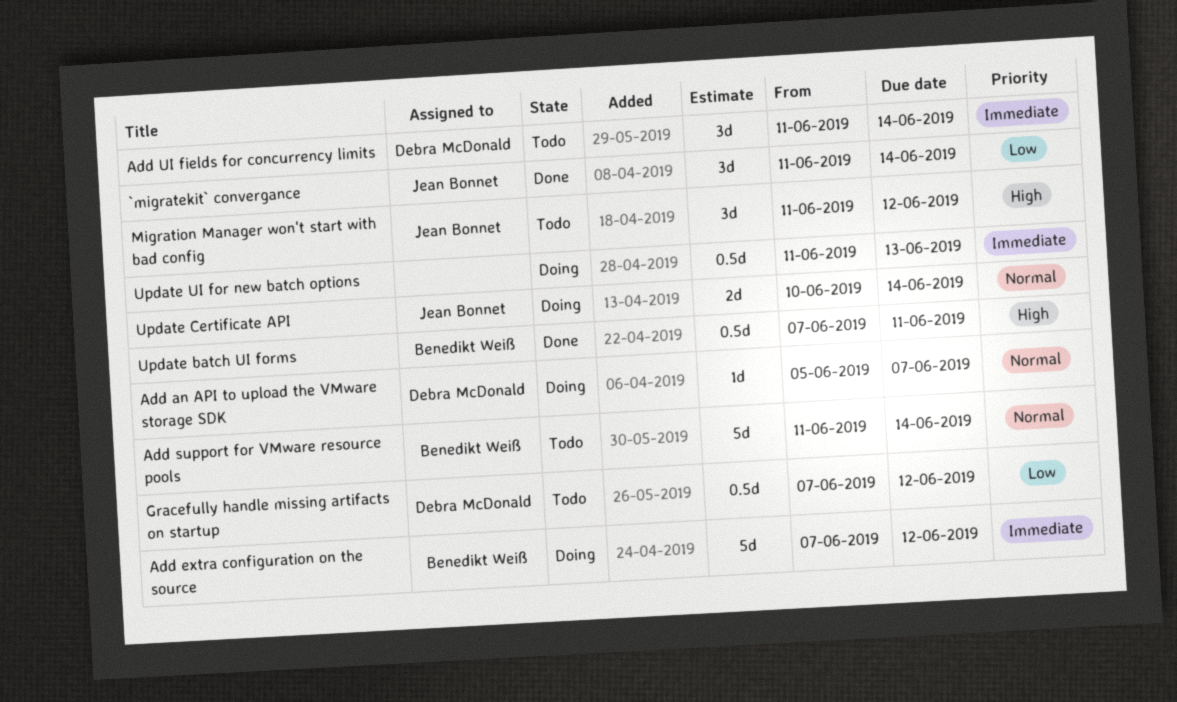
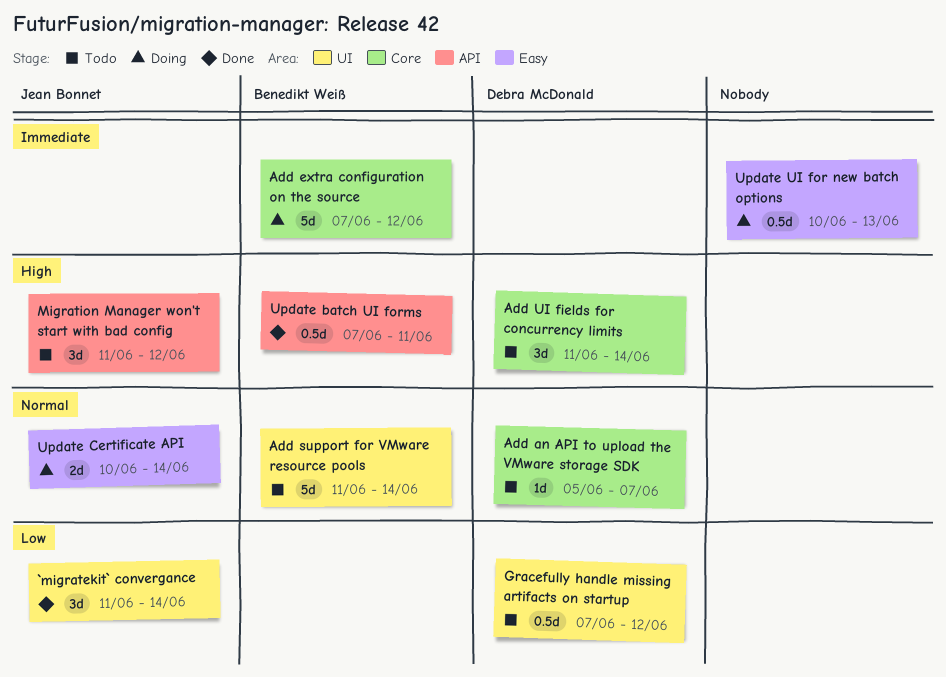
Add an API to upload the VMware storage SDK, status: Doing -> Todo
Add UI fields for concurrency limits, priority: Immediate -> High
Update UI for new batch options, start: Jun 11 -> Jun 10

